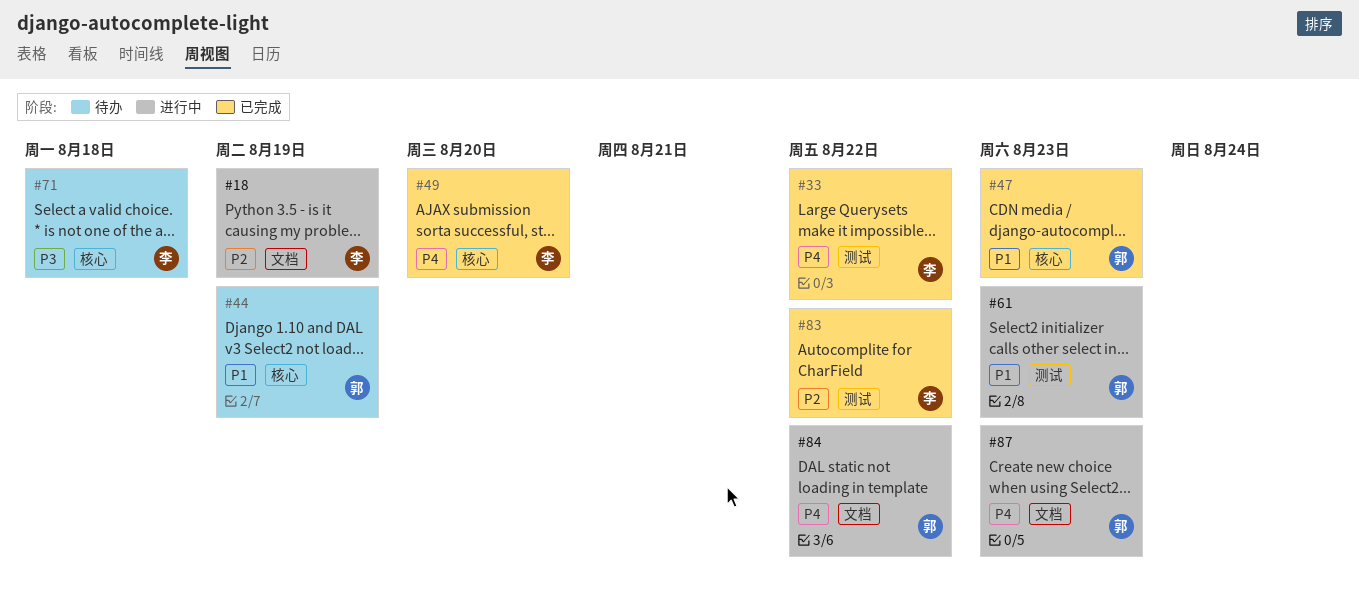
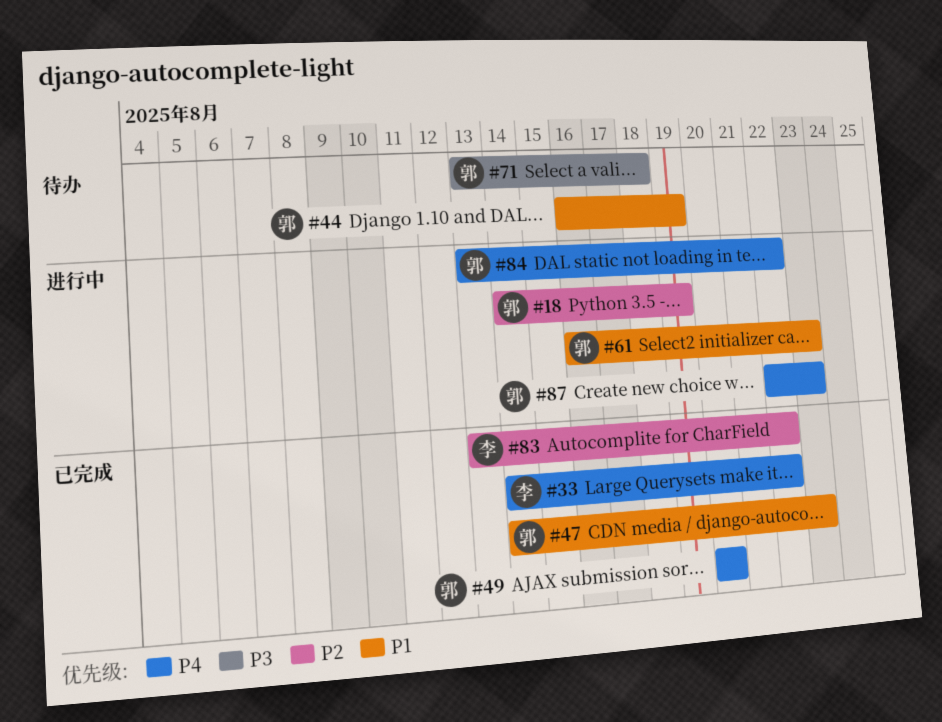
#18, owner: 李 -> 郭
#49, owner: 李 -> 郭
#71, owner: 李 -> 郭

